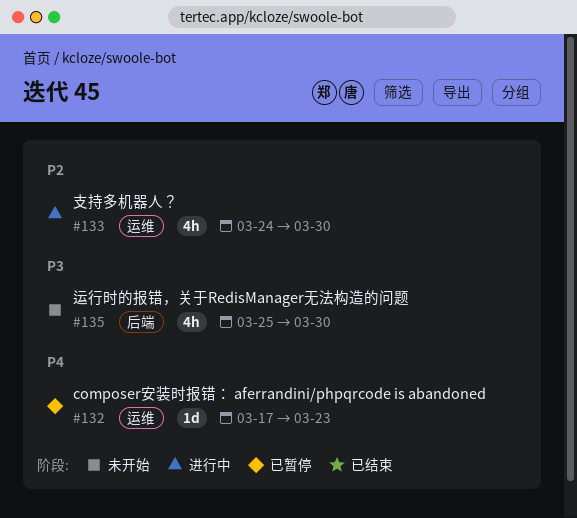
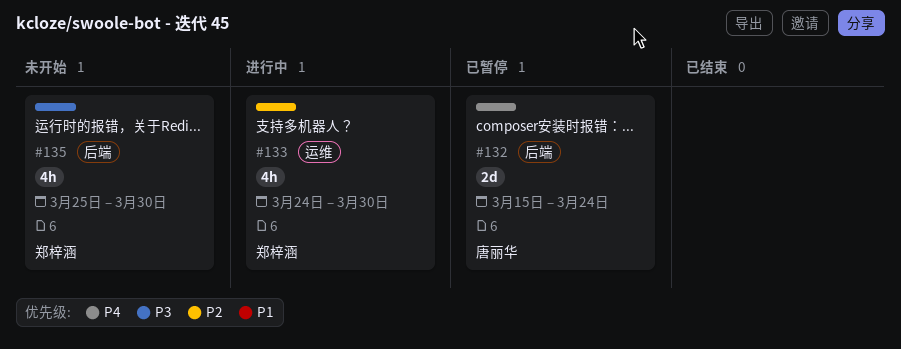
#132, label: 运维 -> 后端
#132, estimate: 1d -> 2d
#132, start: Mar 17 -> Mar 15
#132, due: Mar 23 -> Mar 24

